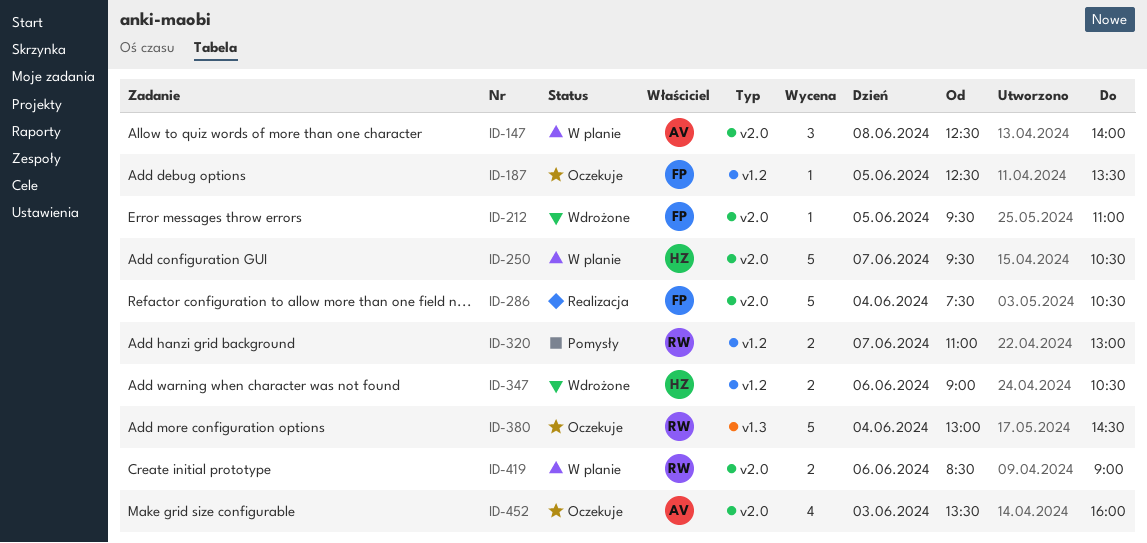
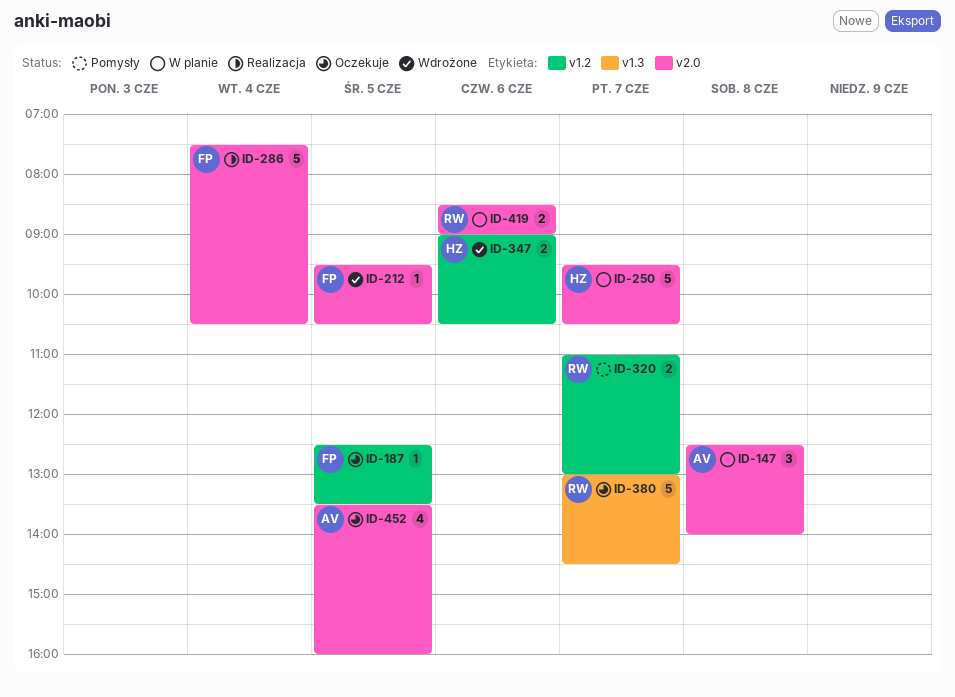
ID-212, ends: 11:00 -> 10:30
ID-380, day: Jun 4 -> Jun 7
ID-452, day: Jun 3 -> Jun 5

